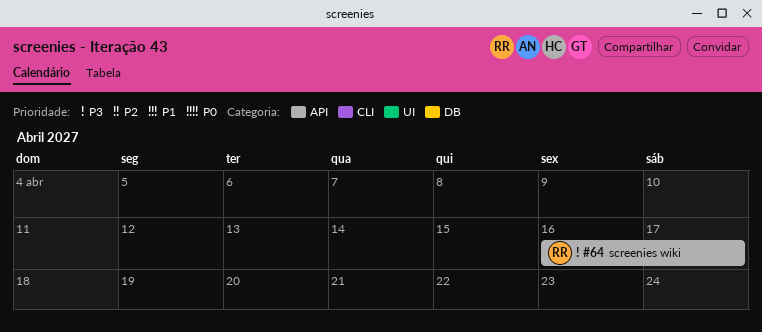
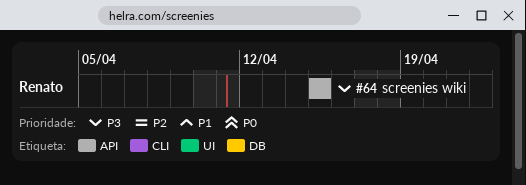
#64, start: Apr 16 -> Apr 15
#64, due: Apr 17 -> Apr 15

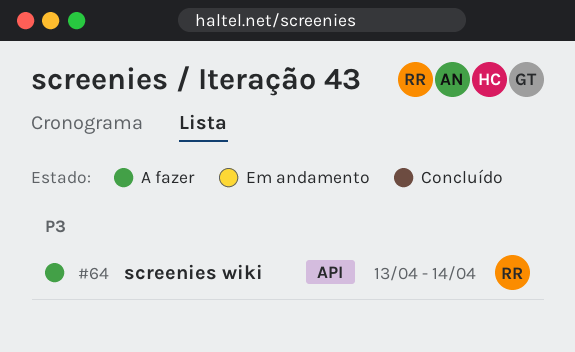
#64, start: Apr 15 -> Apr 13
#64, due: Apr 15 -> Apr 14

